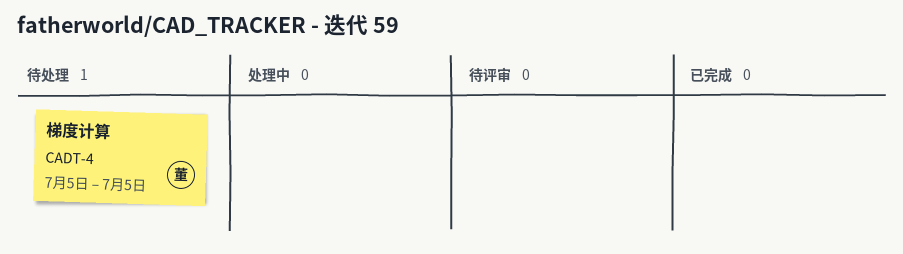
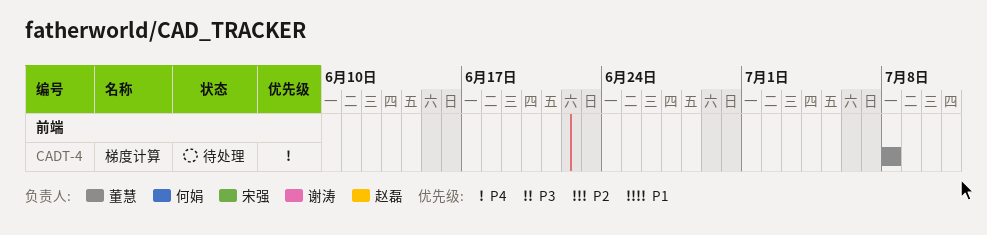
CADT-4, start: Jul 5 -> Jul 8
CADT-4, due: Jul 5 -> Jul 8

